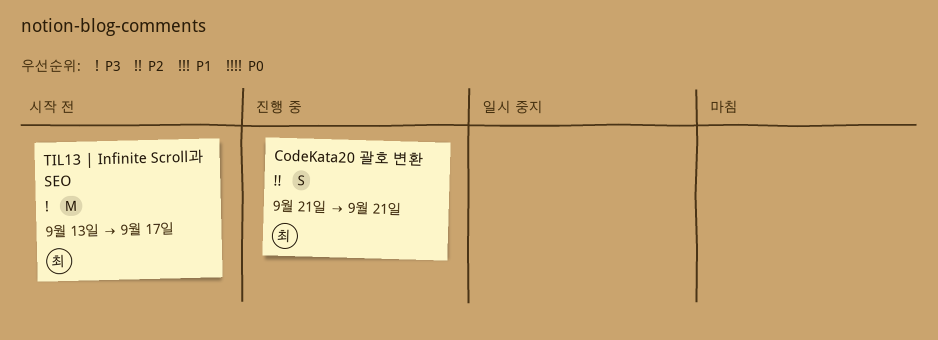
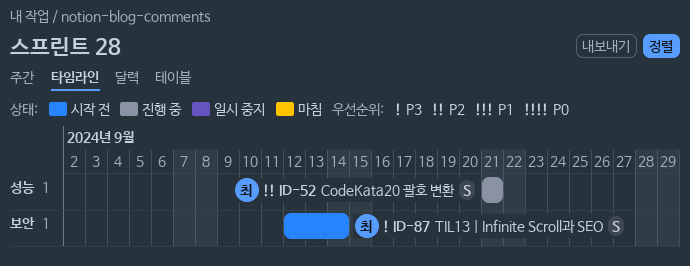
TIL13 | Infinite Scroll과 SEO, estimate: M -> S
TIL13 | Infinite Scroll과 SEO, start: Sep 13 -> Sep 12
TIL13 | Infinite Scroll과 SEO, due: Sep 17 -> Sep 14

